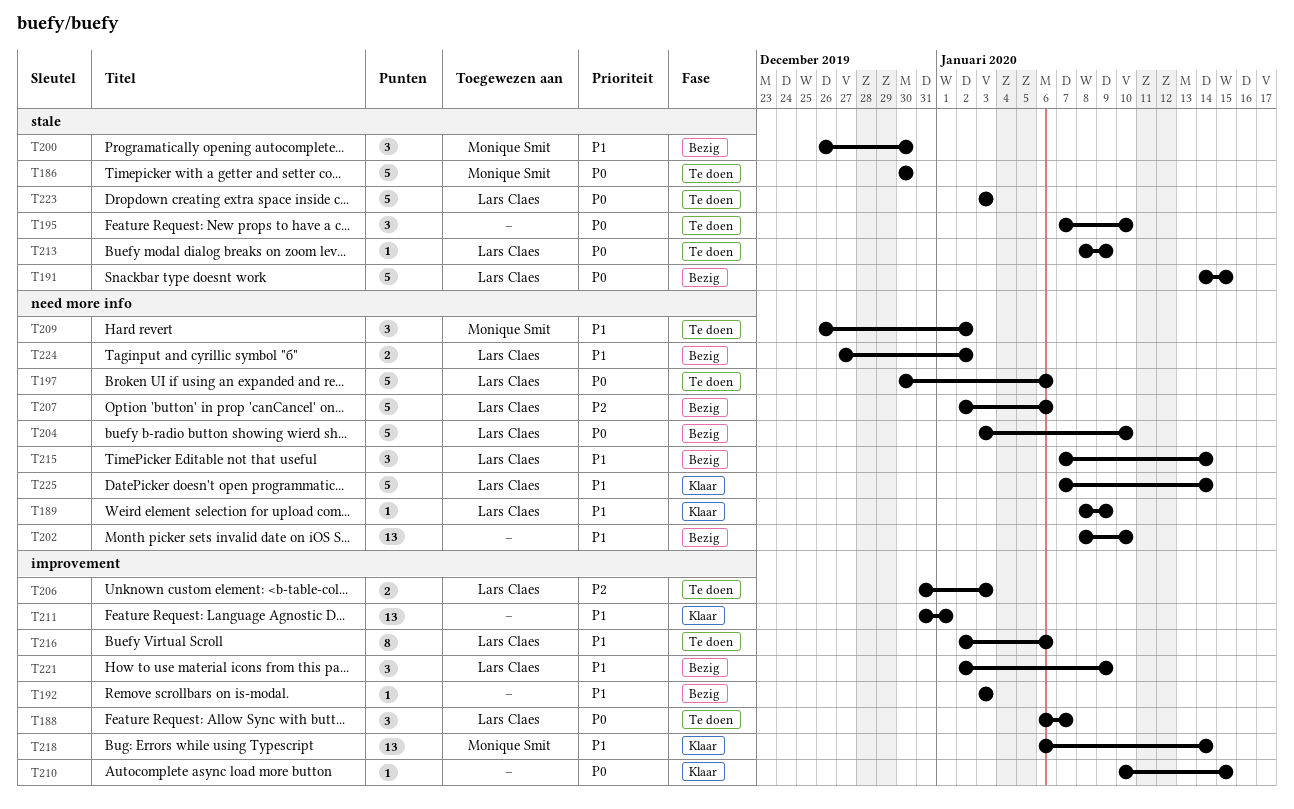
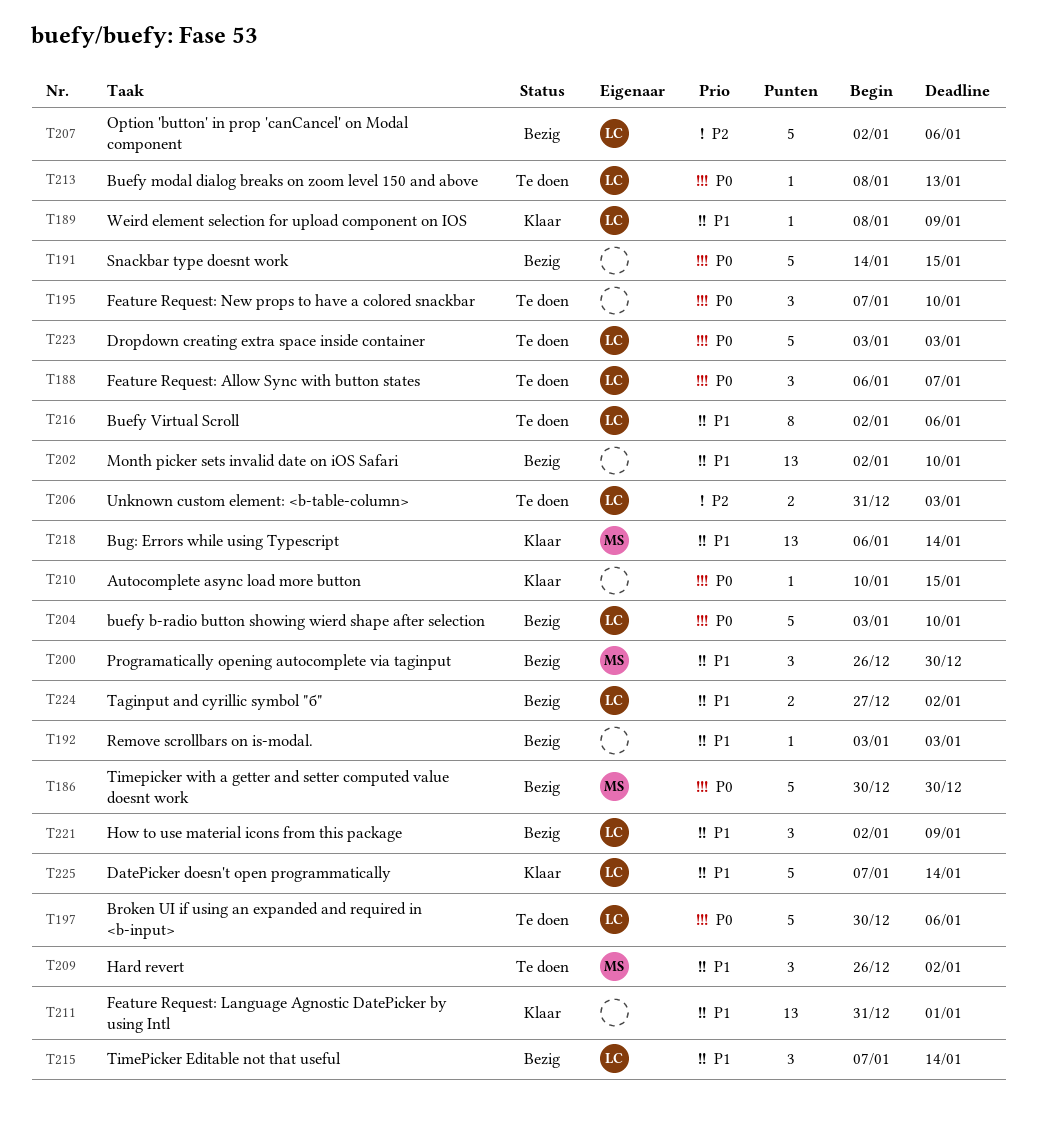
T186, status: Te doen -> Bezig
T191, owner: Lars Claes -> none
T202, start: Jan 8 -> Jan 2
T213, due: Jan 9 -> Jan 13

